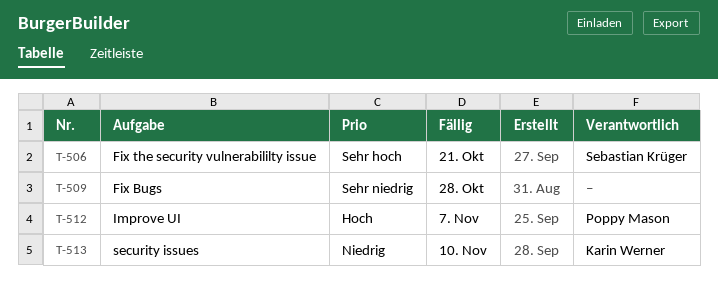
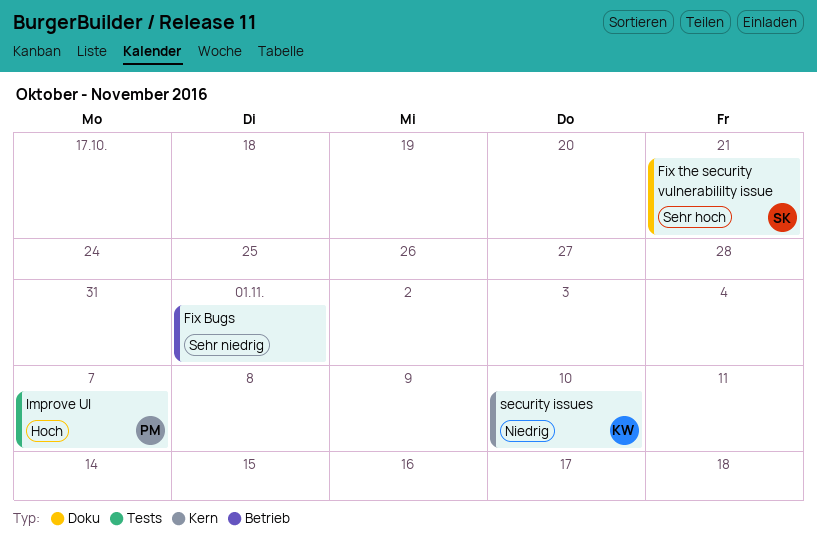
Fix Bugs, due: Oct 28 -> Nov 1

